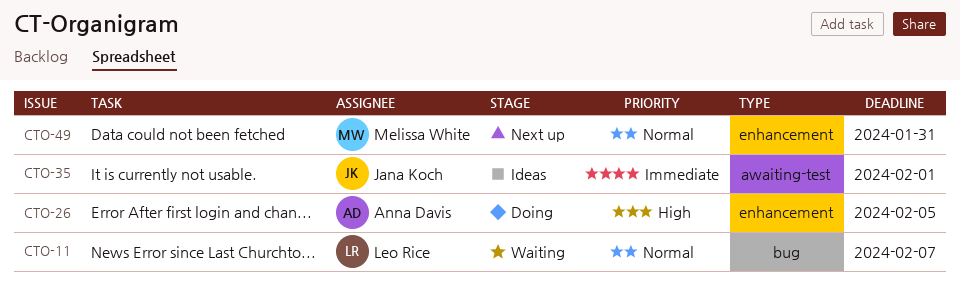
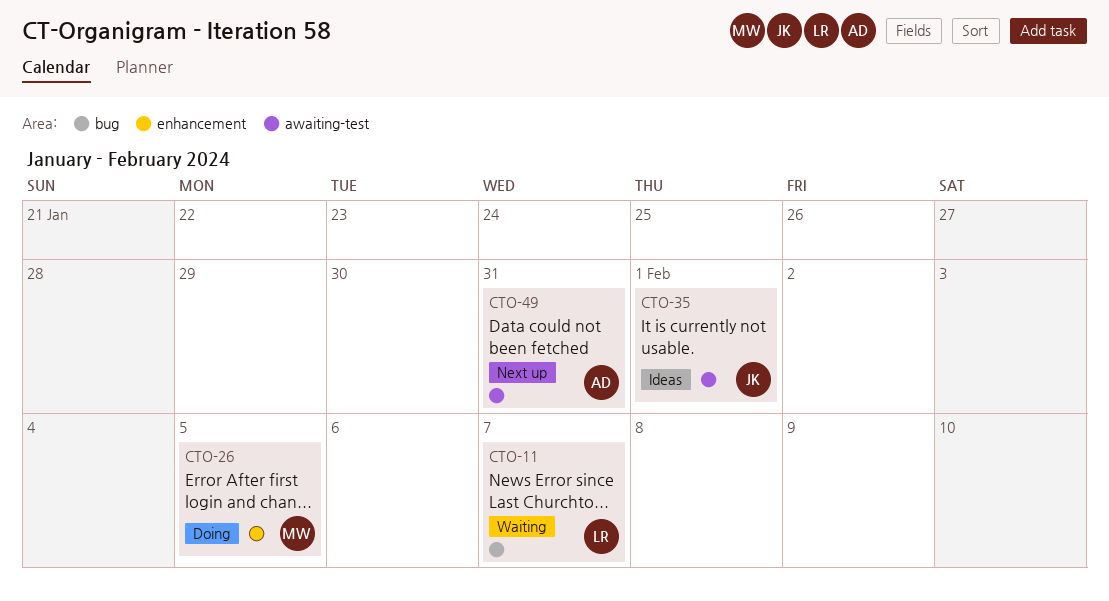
CTO-26, owner: Anna Davis -> Melissa White
CTO-49, owner: Melissa White -> Anna Davis
CTO-49, label: enhancement -> awaiting-test

